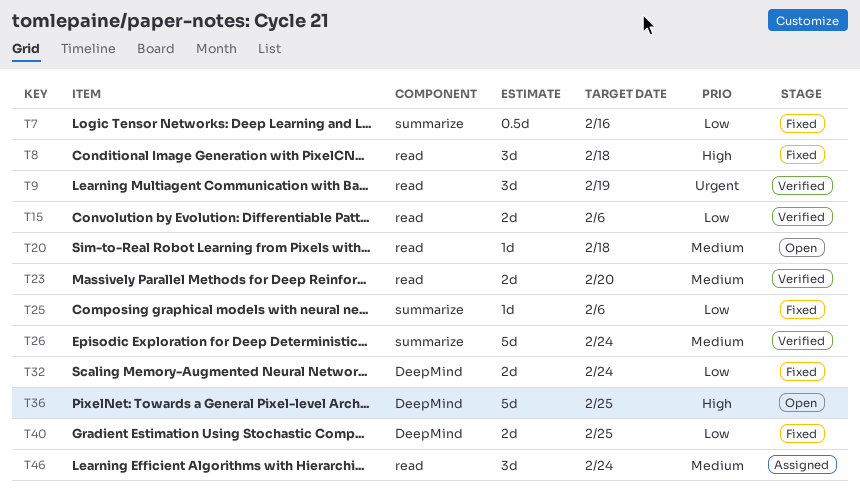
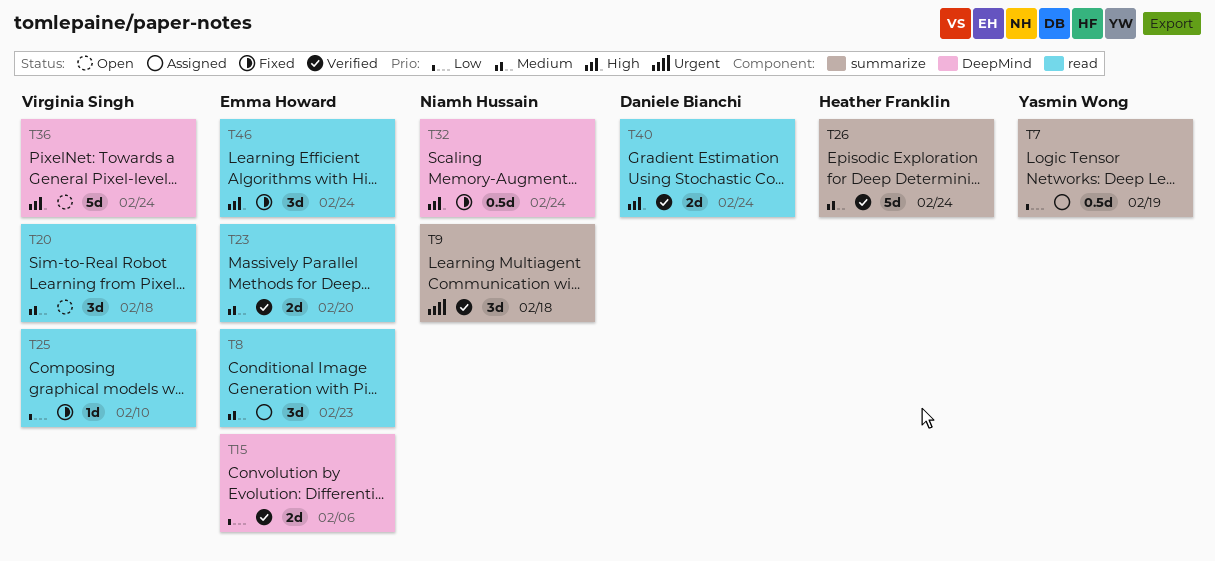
T7, status: Fixed -> Assigned
T7, due: Feb 16 -> Feb 19
T8, status: Fixed -> Assigned
T8, priority: High -> Medium
T8, due: Feb 18 -> Feb 23
T9, label: read -> summarize
T9, due: Feb 19 -> Feb 18
T15, label: read -> DeepMind
T20, estimate: 1d -> 3d
T25, label: summarize -> read
T25, due: Feb 6 -> Feb 10
T32, priority: Low -> High
T32, estimate: 2d -> 0.5d
T36, due: Feb 25 -> Feb 24
T40, status: Fixed -> Verified
T40, priority: Low -> High
T40, label: DeepMind -> read
T40, due: Feb 25 -> Feb 24
T46, status: Assigned -> Fixed
T46, priority: Medium -> High

